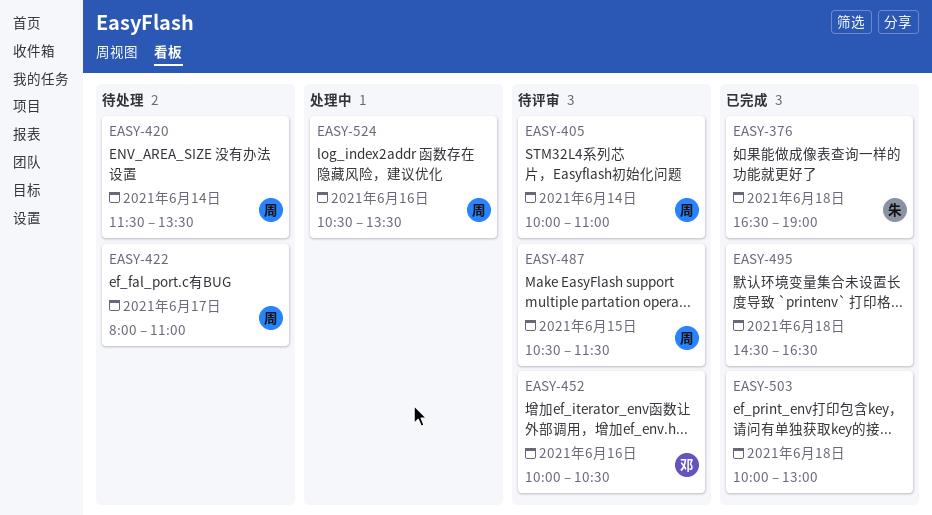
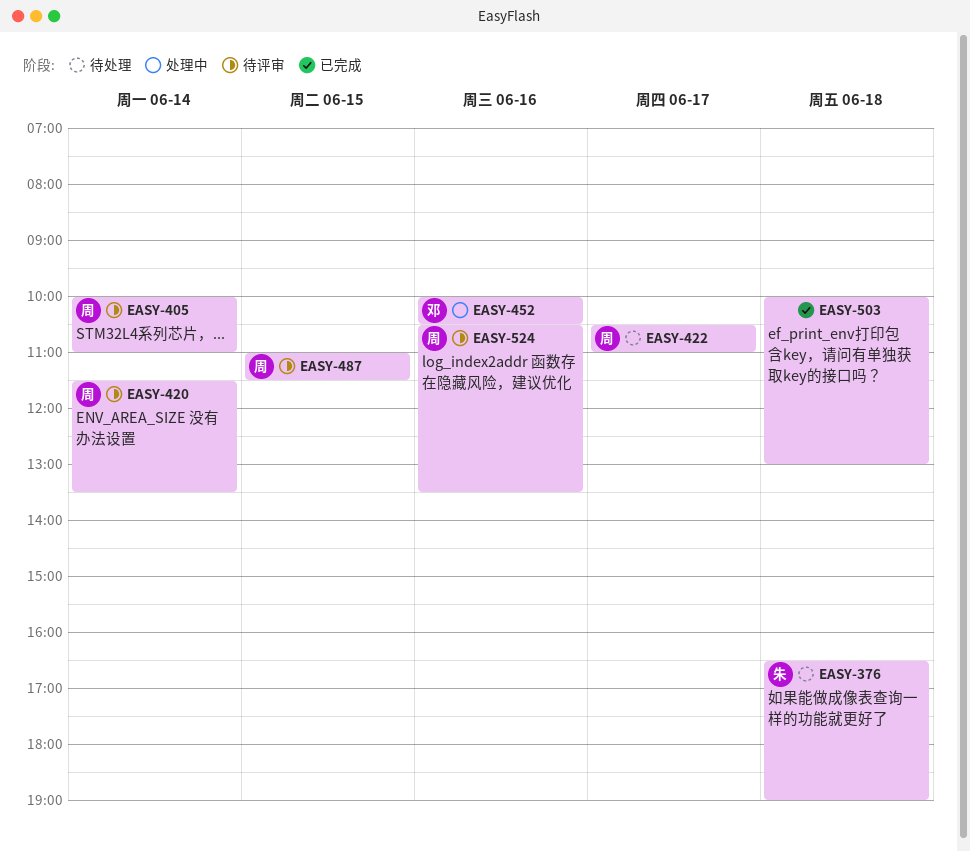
EASY-376, status: 已完成 -> 待处理
EASY-420, status: 待处理 -> 待评审
EASY-422, begins: 08:00 -> 10:30
EASY-452, status: 待评审 -> 处理中
EASY-487, begins: 10:30 -> 11:00
EASY-495: present -> none
EASY-524, status: 处理中 -> 待评审

